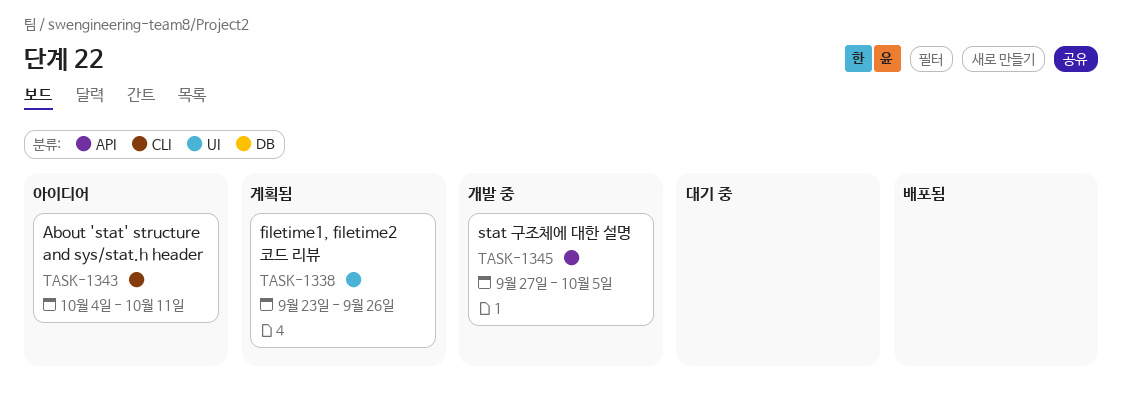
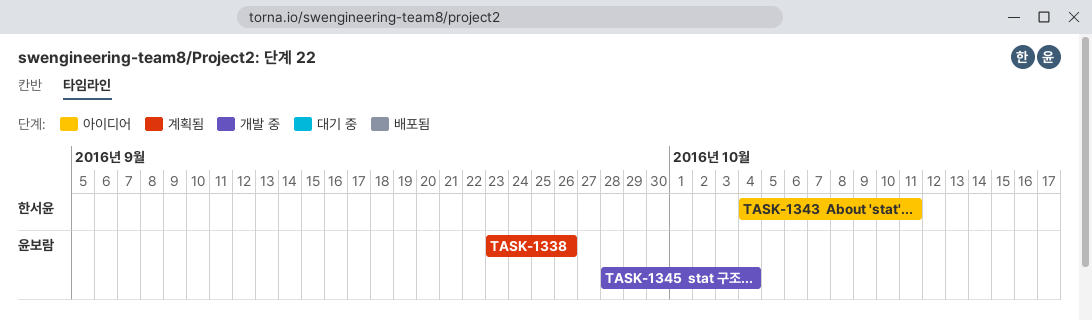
TASK-1345, start: Sep 27 -> Sep 28
TASK-1345, due: Oct 5 -> Oct 4

